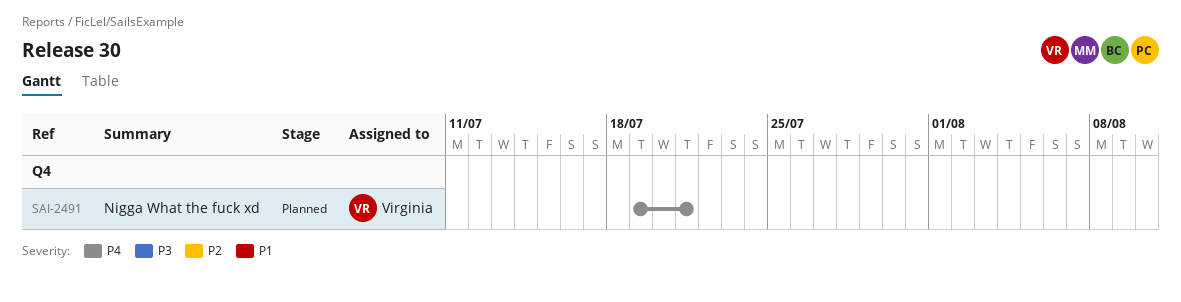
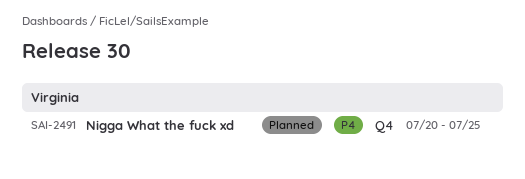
SAI-2491, start: Jul 19 -> Jul 20
SAI-2491, due: Jul 21 -> Jul 25

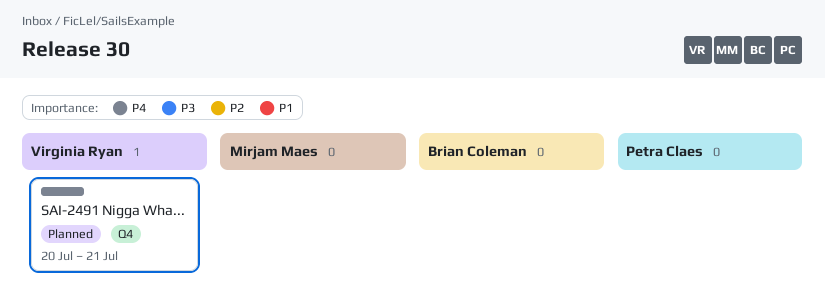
SAI-2491, due: Jul 25 -> Jul 21

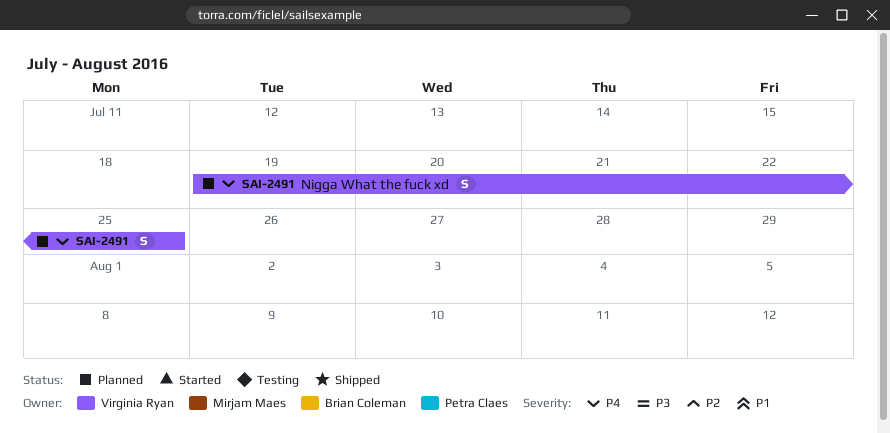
SAI-2491, start: Jul 20 -> Jul 19
SAI-2491, due: Jul 21 -> Jul 25

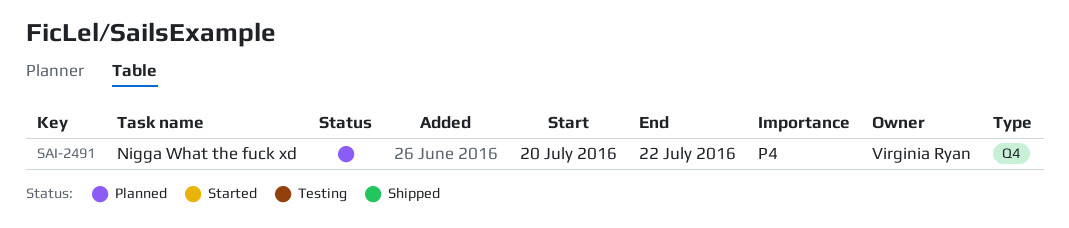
SAI-2491, start: Jul 19 -> Jul 20
SAI-2491, due: Jul 25 -> Jul 22

